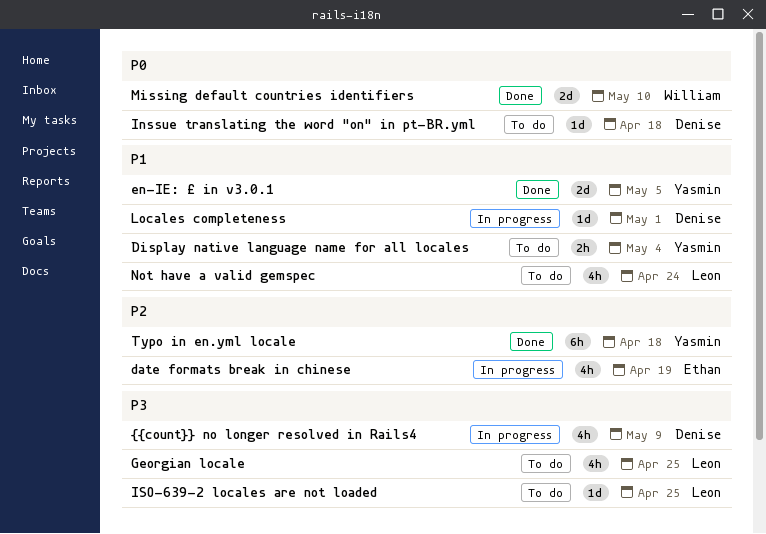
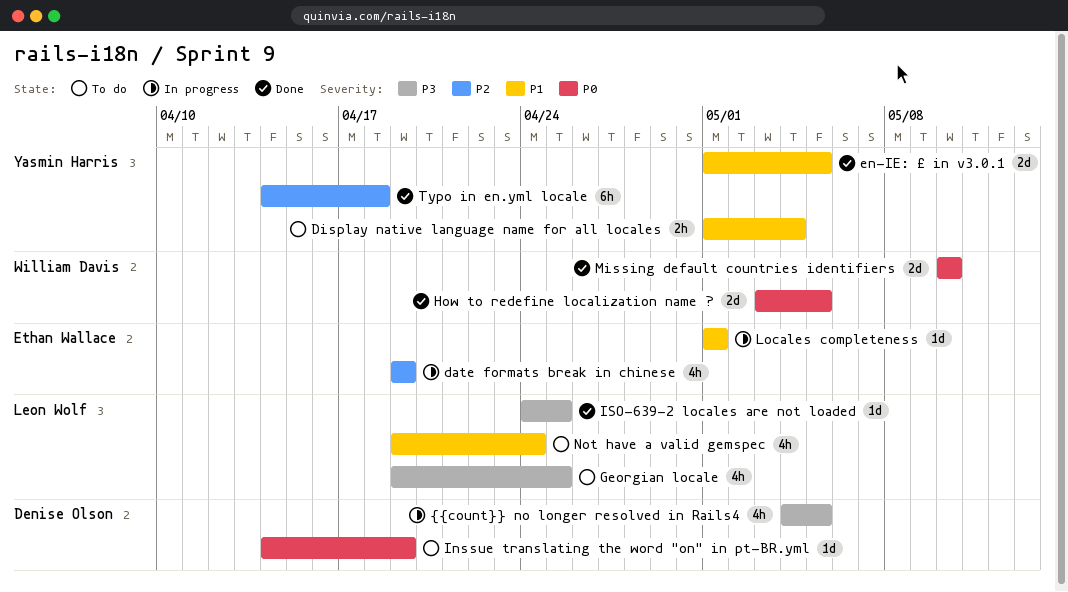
How to redefine localization name ?: none -> present
Inssue translating the word "on" in pt-BR.yml, due: Apr 18 -> Apr 19
ISO-639-2 locales are not loaded, status: To do -> Done
Locales completeness, owner: Denise Olson -> Ethan Wallace
{{count}} no longer resolved in Rails4, due: May 9 -> May 5

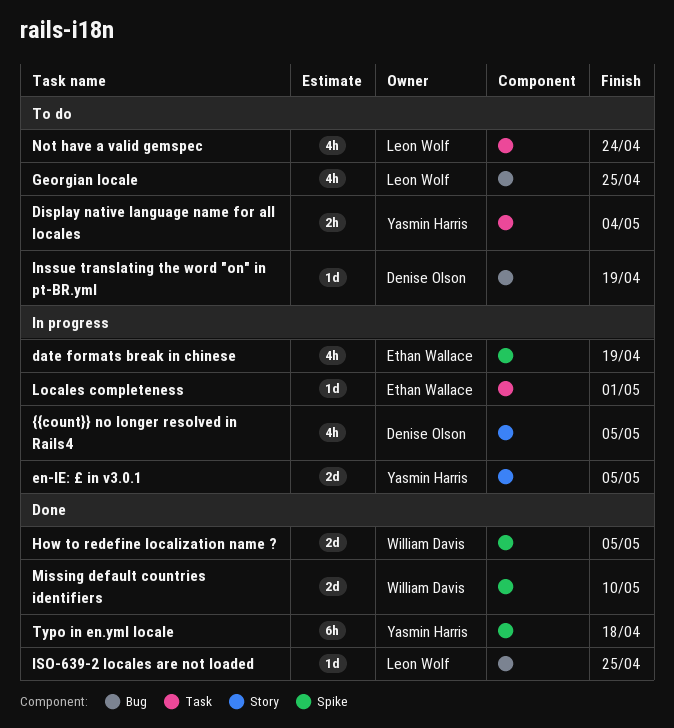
en-IE: £ in v3.0.1, status: Done -> In progress

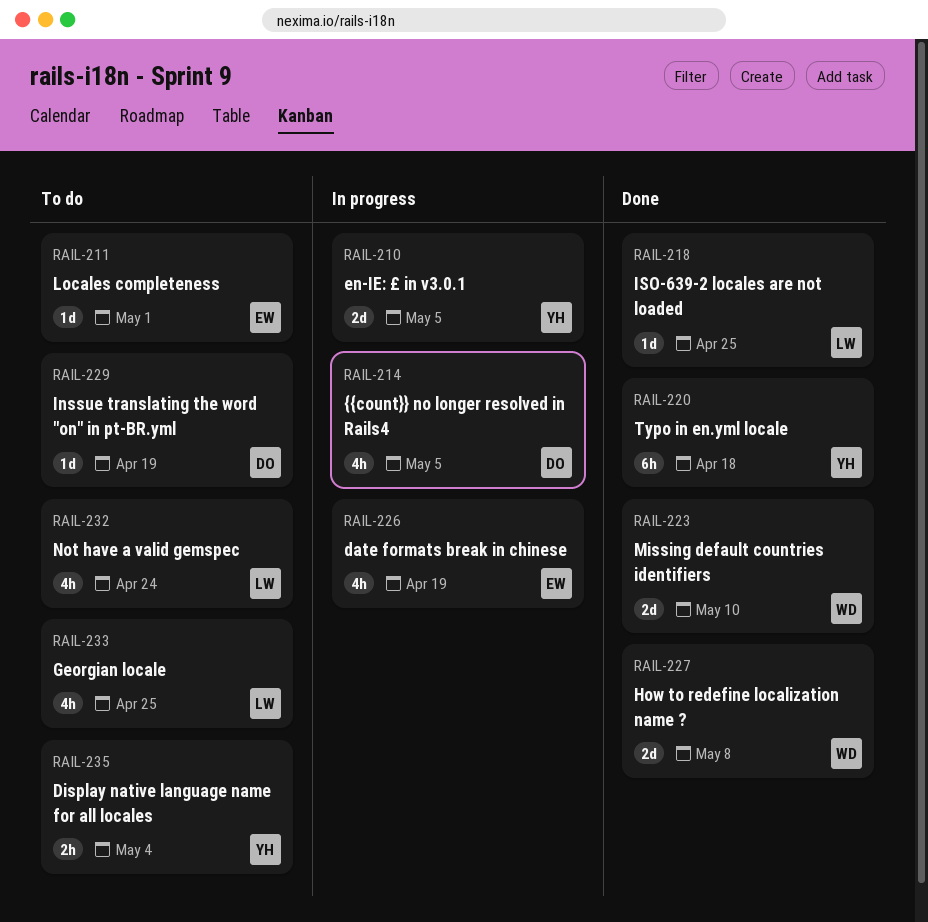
How to redefine localization name ?, due: May 5 -> May 8
Locales completeness, status: In progress -> To do

